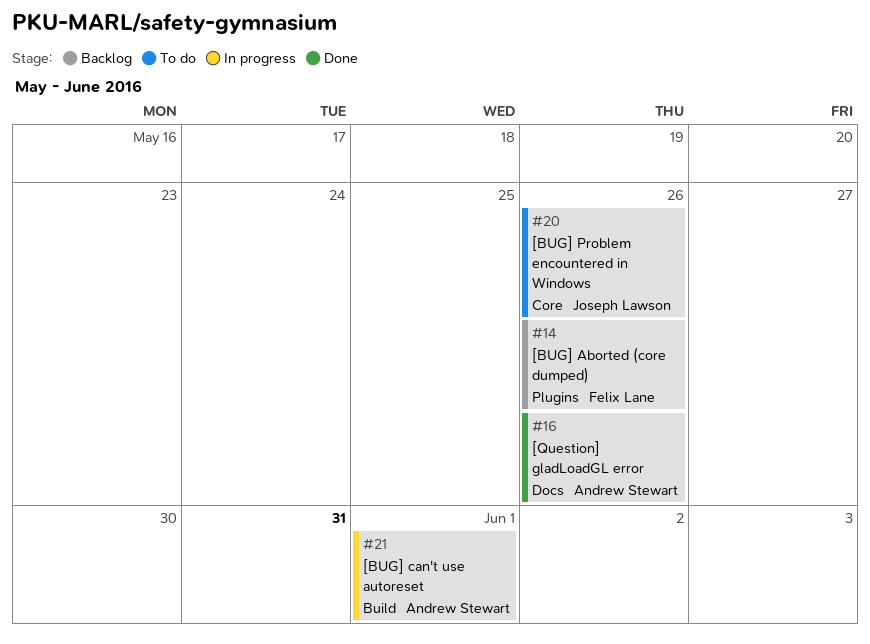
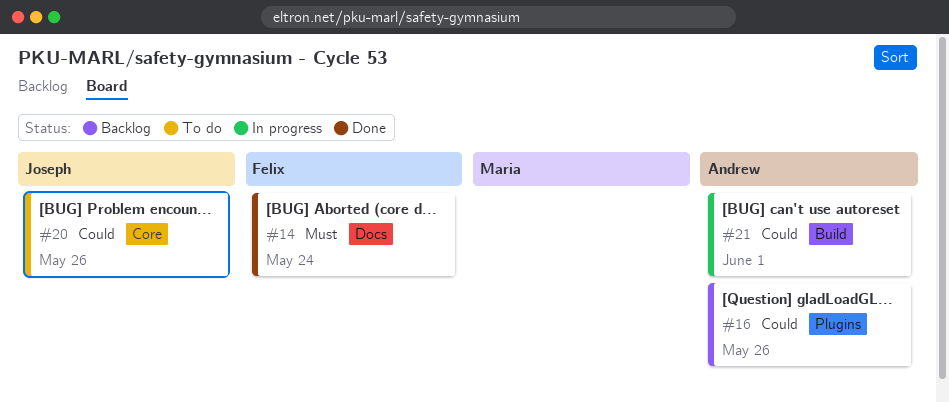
#14, status: Backlog -> Done
#14, label: Plugins -> Docs
#14, due: May 26 -> May 24
#16, status: Done -> Backlog
#16, label: Docs -> Plugins

